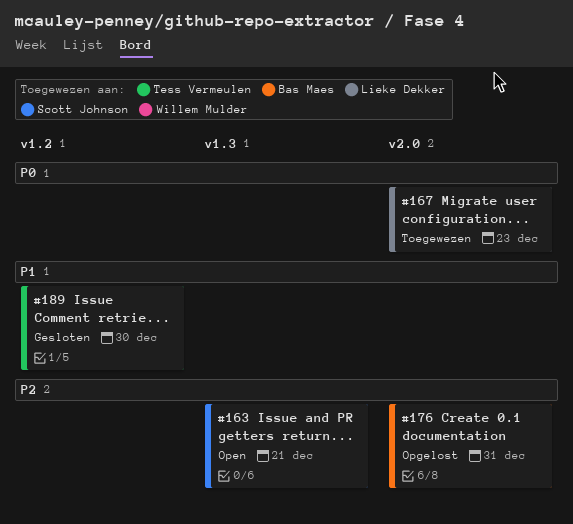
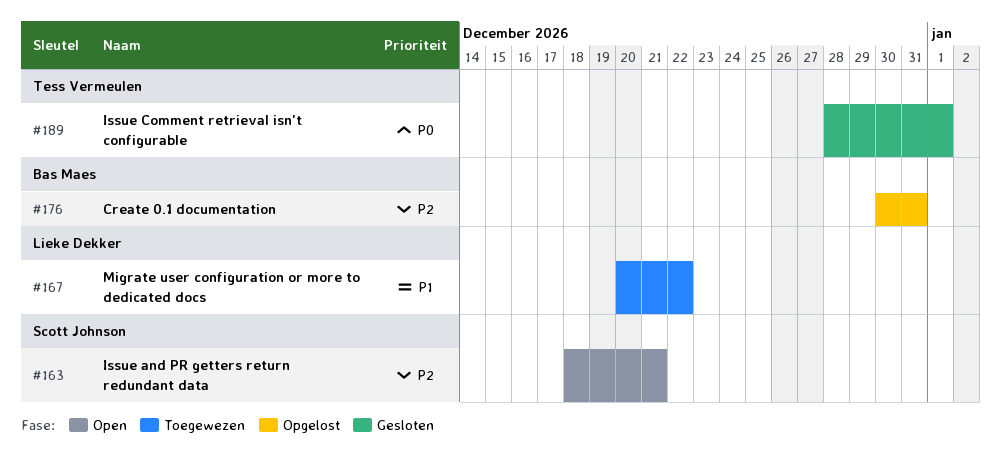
#167, priority: P0 -> P1
#167, due: Dec 23 -> Dec 22
#189, priority: P1 -> P0
#189, due: Dec 30 -> Jan 1

